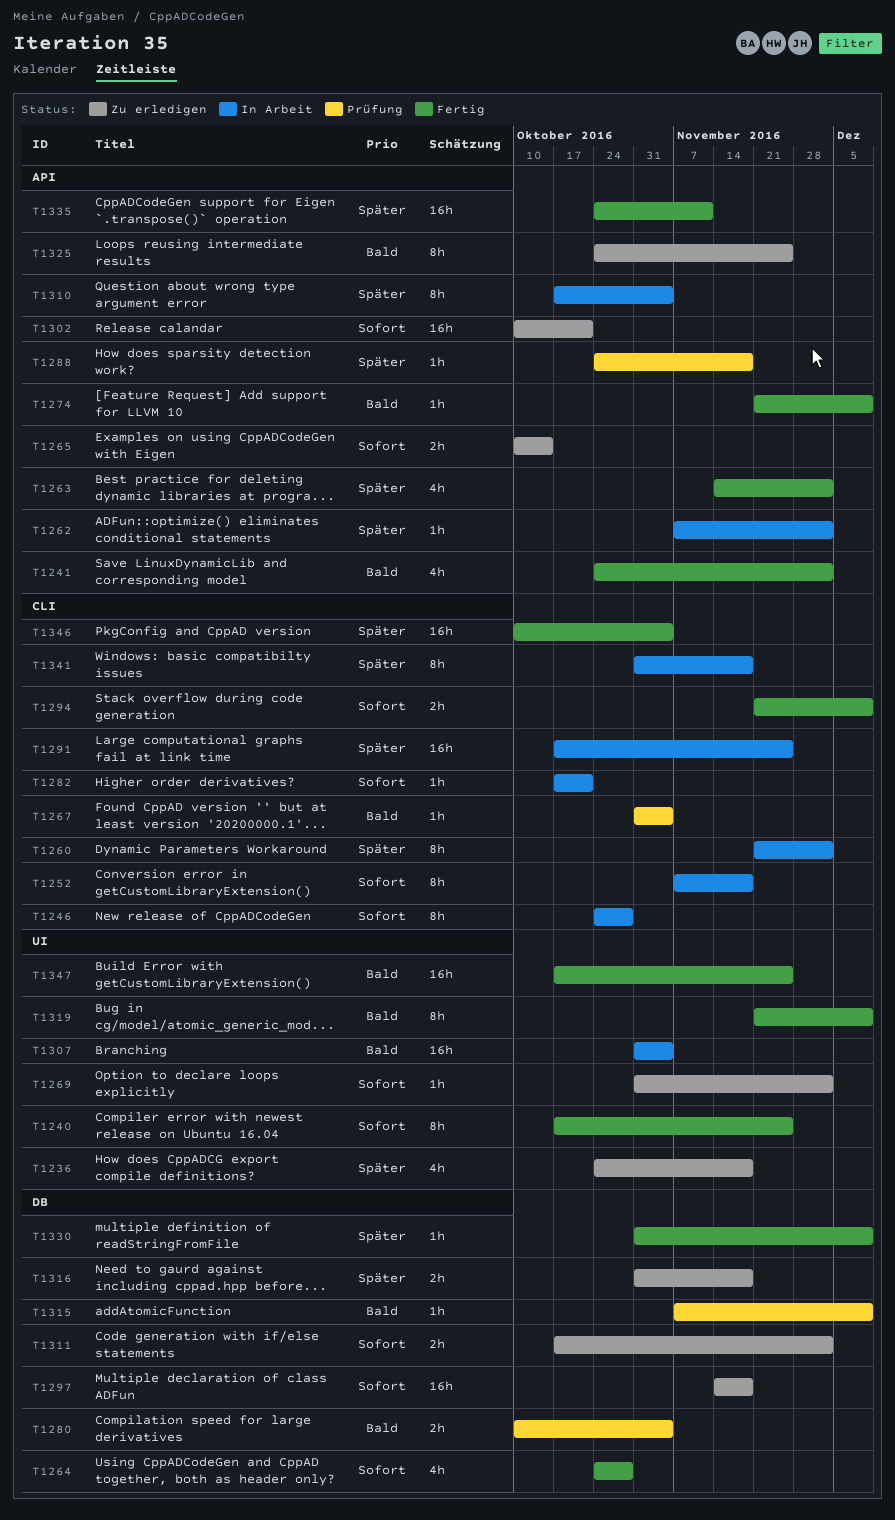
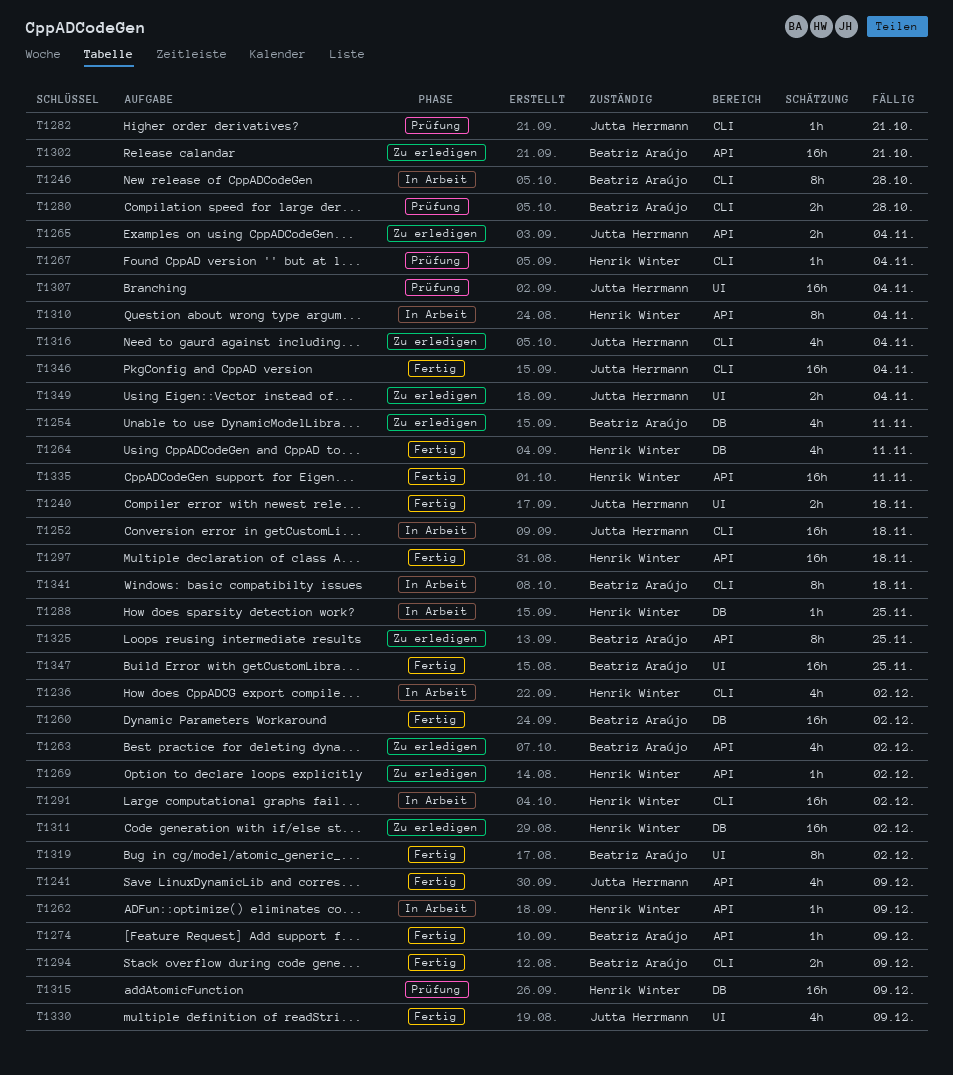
T1236, status: Zu erledigen -> In Arbeit
T1236, label: UI -> CLI
T1236, due: Nov 18 -> Dec 2
T1240, estimate: 8h -> 2h
T1240, due: Nov 25 -> Nov 18
T1241, due: Dec 2 -> Dec 9
T1252, estimate: 8h -> 16h
T1254: none -> present
T1260, status: In Arbeit -> Fertig
T1260, label: CLI -> DB
T1260, estimate: 8h -> 16h
T1262, due: Dec 2 -> Dec 9
T1263, status: Fertig -> Zu erledigen
T1264, due: Oct 28 -> Nov 11
T1265, due: Oct 14 -> Nov 4
T1269, label: UI -> API
T1280, label: DB -> CLI
T1280, due: Nov 4 -> Oct 28
T1282, status: In Arbeit -> Prüfung
T1288, status: Prüfung -> In Arbeit
T1288, label: API -> DB
T1288, due: Nov 18 -> Nov 25
T1291, due: Nov 25 -> Dec 2
T1297, status: Zu erledigen -> Fertig
T1297, label: DB -> API
T1307, status: In Arbeit -> Prüfung
T1311, estimate: 2h -> 16h
T1315, estimate: 1h -> 16h
T1316, label: DB -> CLI
T1316, estimate: 2h -> 4h
T1316, due: Nov 18 -> Nov 4
T1319, due: Dec 9 -> Dec 2
T1330, label: DB -> UI
T1330, estimate: 1h -> 4h
T1349: none -> present

